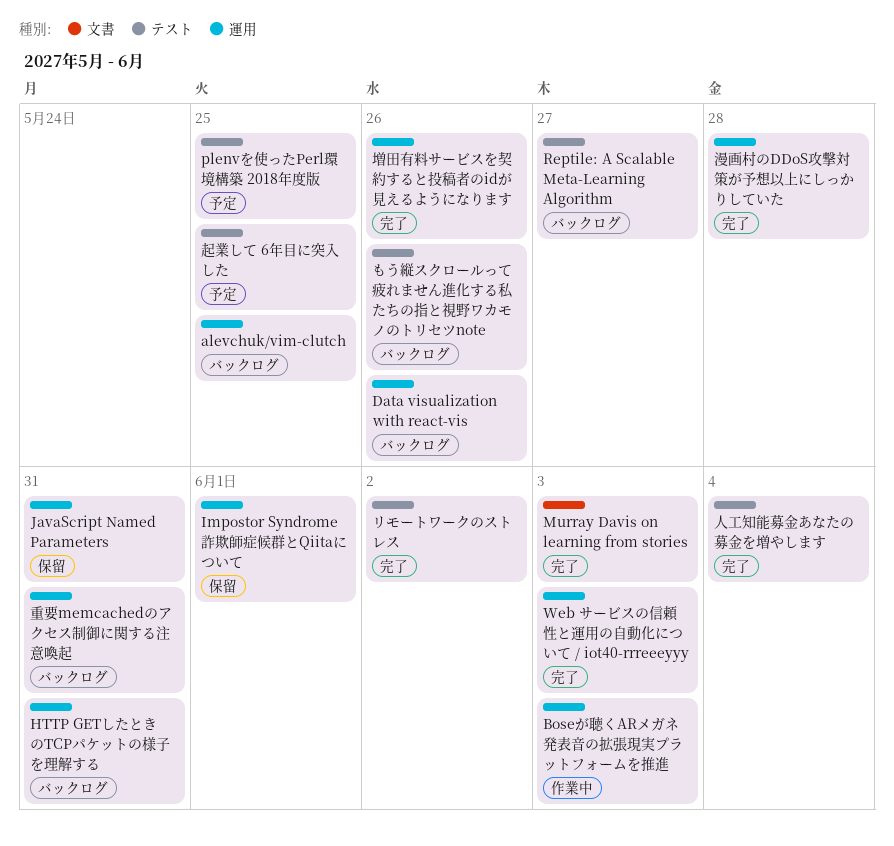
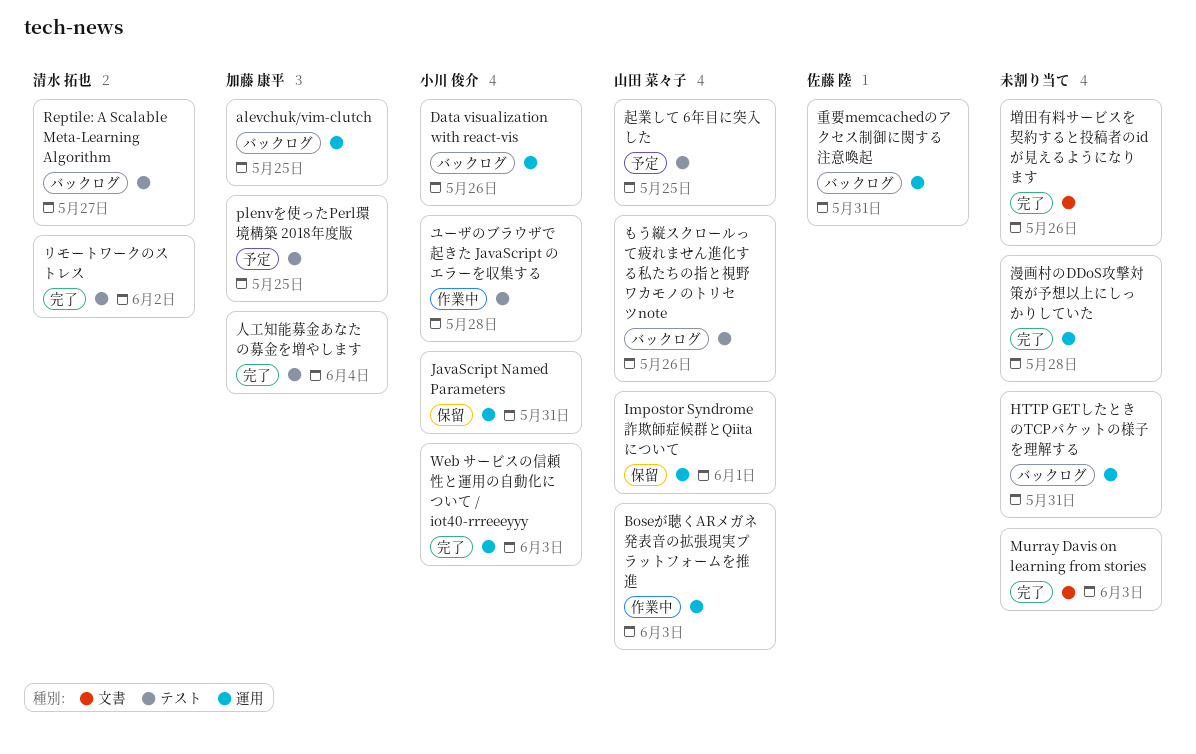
ユーザのブラウザで起きた JavaScript のエラーを収集する: none -> present
増田有料サービスを契約すると投稿者のidが見えるようになります, label: 運用 -> 文書

